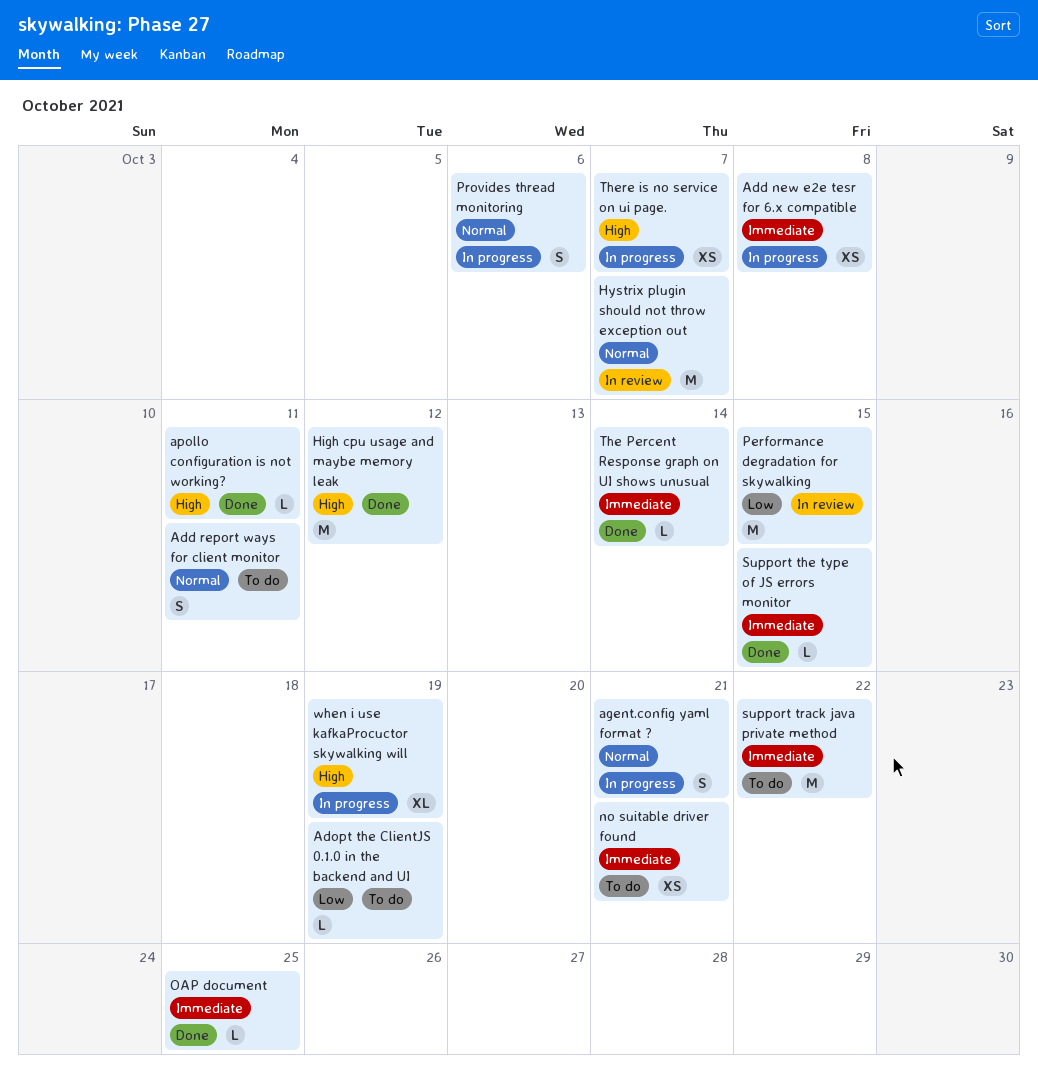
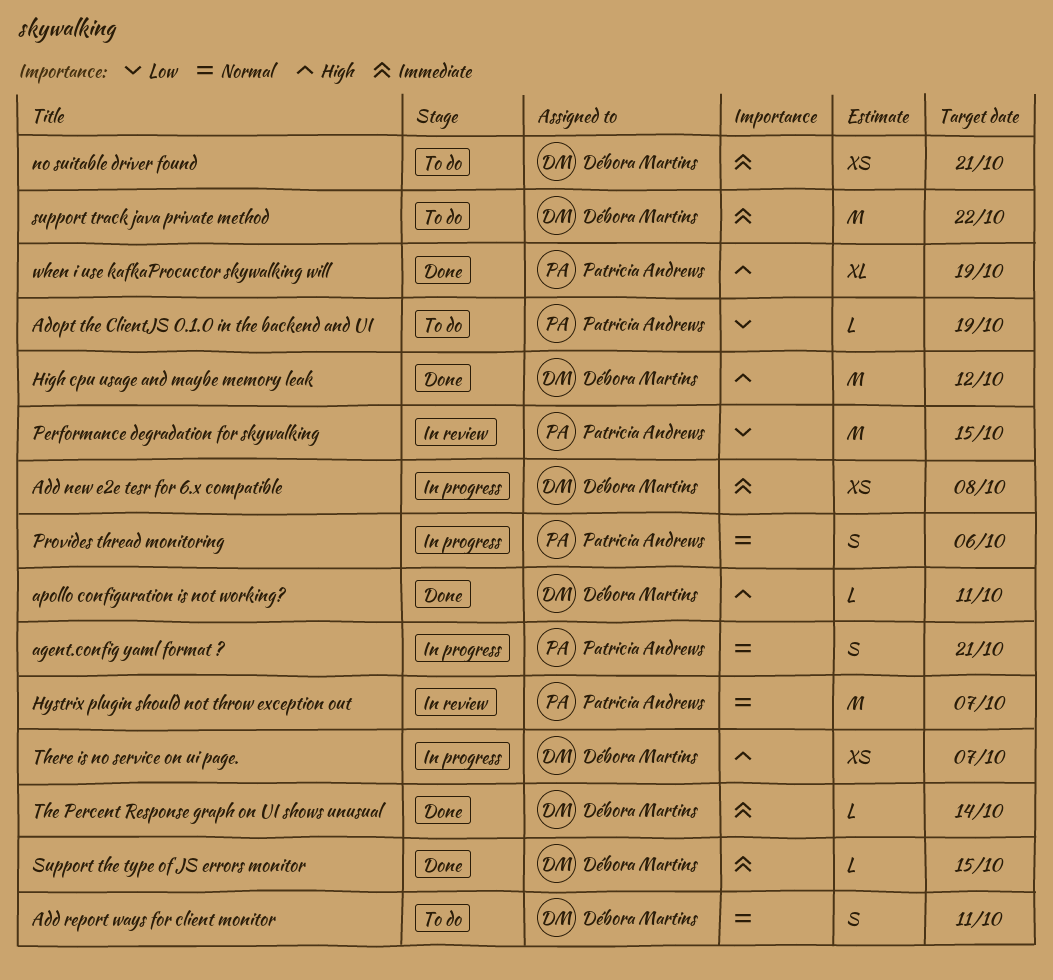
OAP document: present -> none
when i use kafkaProcuctor skywalking will, status: In progress -> Done

